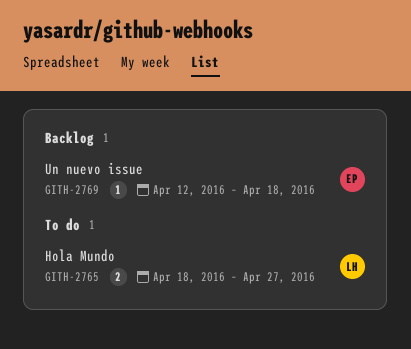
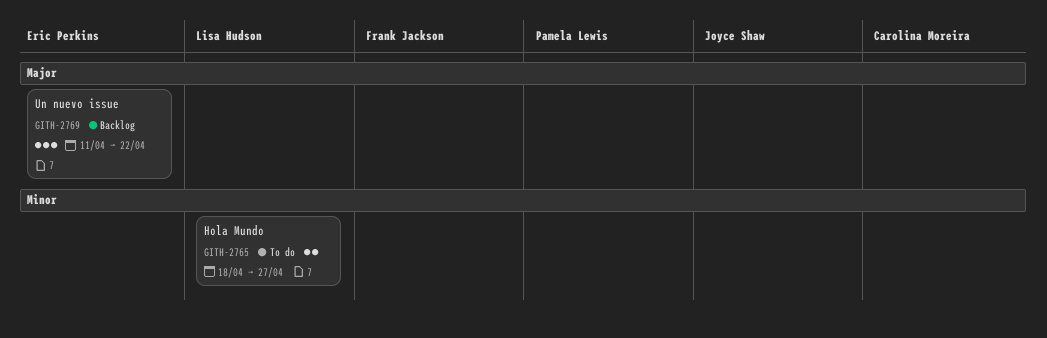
GITH-2769, estimate: 1 -> 3
GITH-2769, start: Apr 12 -> Apr 11
GITH-2769, due: Apr 18 -> Apr 22

